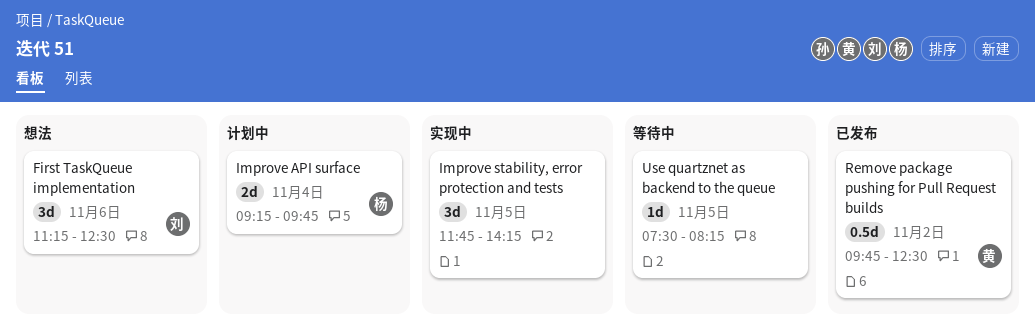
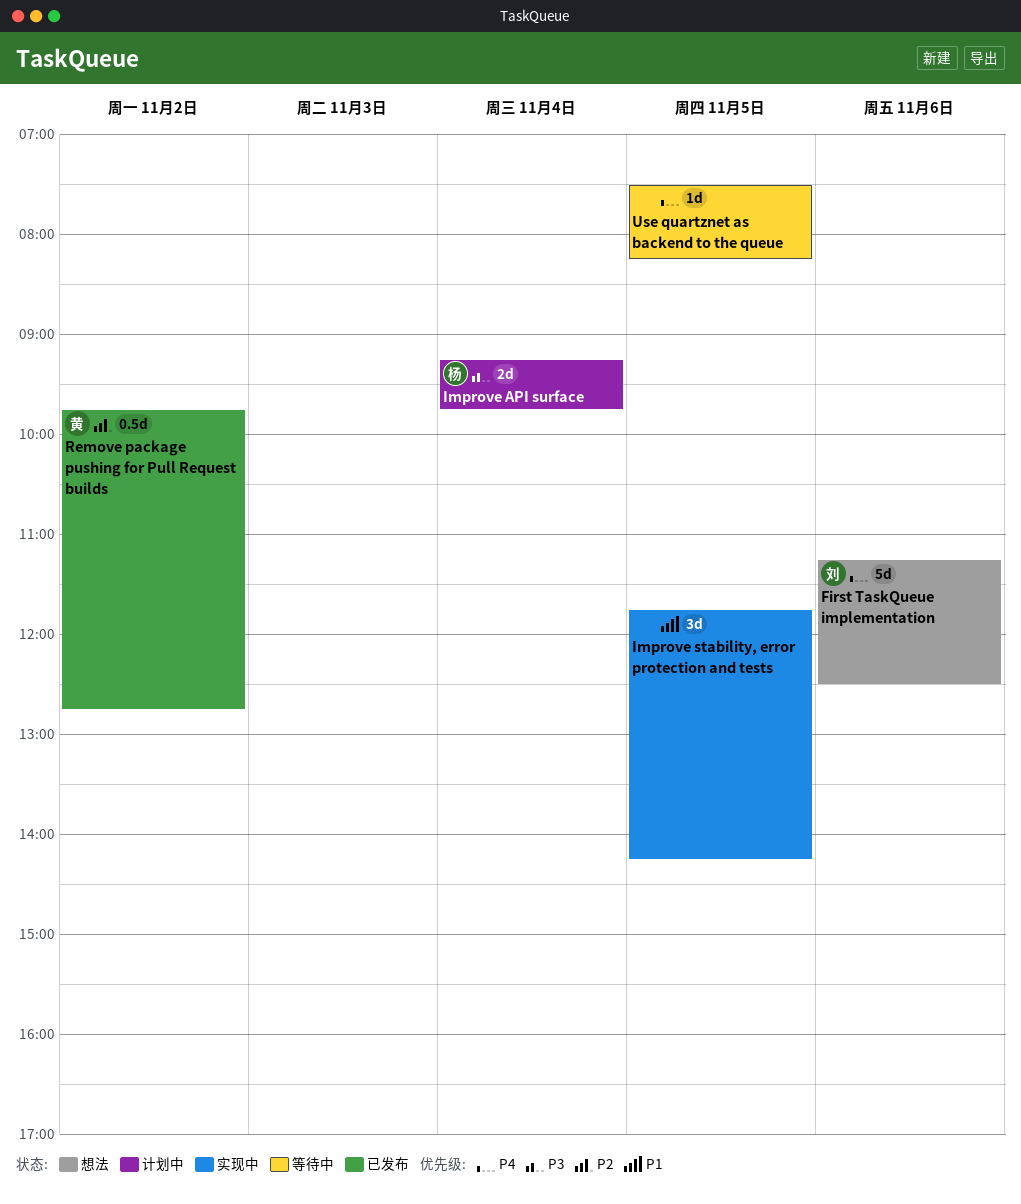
First TaskQueue implementation, estimate: 3d -> 5d
Remove package pushing for Pull Request builds, ends: 12:30 -> 12:45

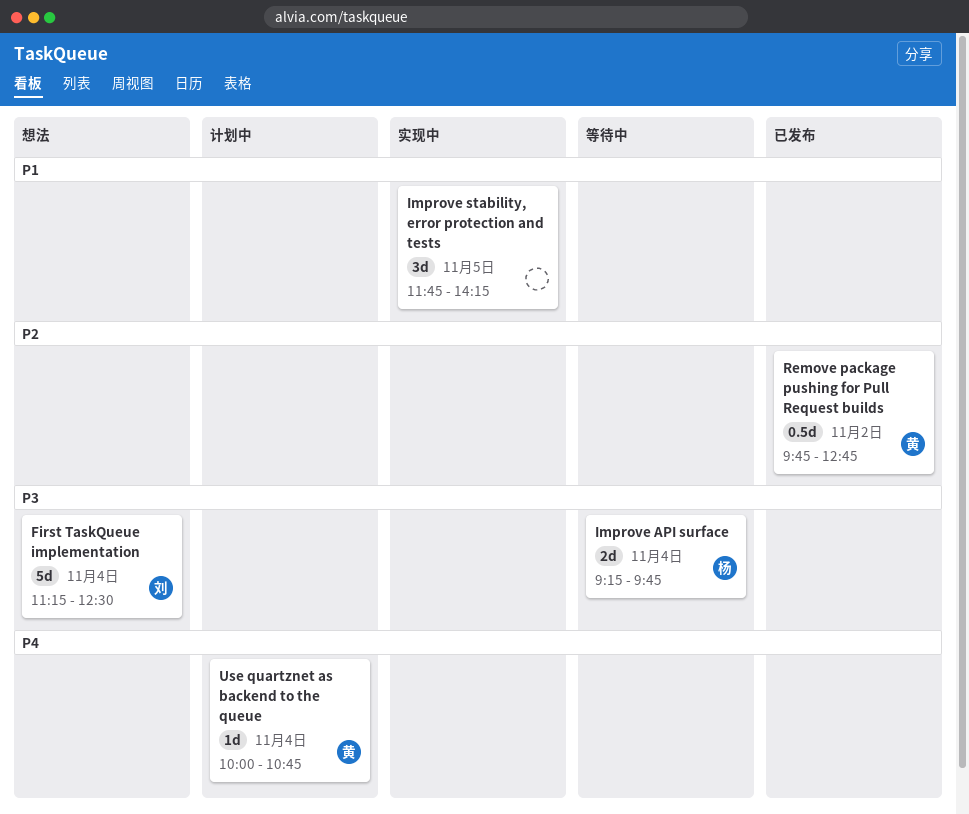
First TaskQueue implementation, priority: P4 -> P3
First TaskQueue implementation, day: Nov 6 -> Nov 4
Improve API surface, status: 计划中 -> 等待中
Use quartznet as backend to the queue, status: 等待中 -> 计划中
Use quartznet as backend to the queue, owner: none -> 黄
Use quartznet as backend to the queue, day: Nov 5 -> Nov 4
Use quartznet as backend to the queue, begins: 07:30 -> 10:00
Use quartznet as backend to the queue, ends: 08:15 -> 10:45

